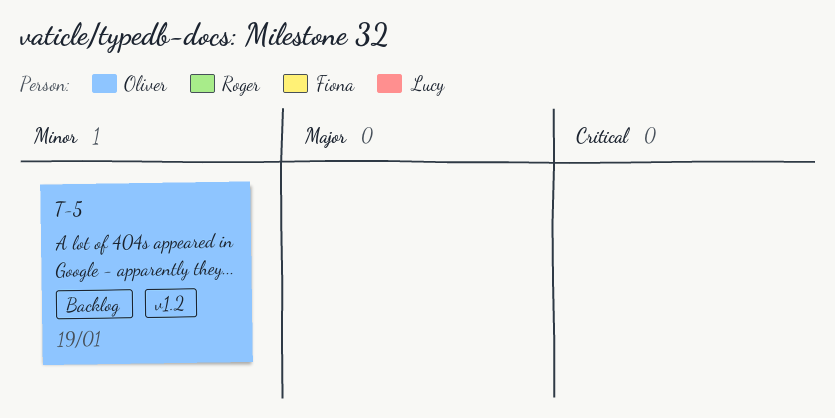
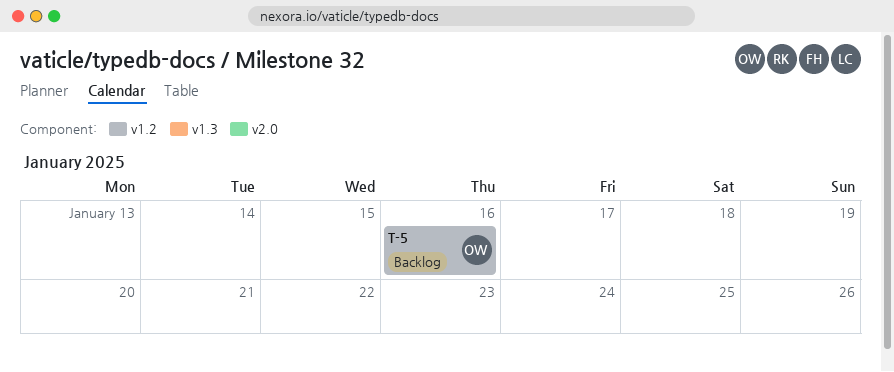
T-5, due: Jan 19 -> Jan 16

